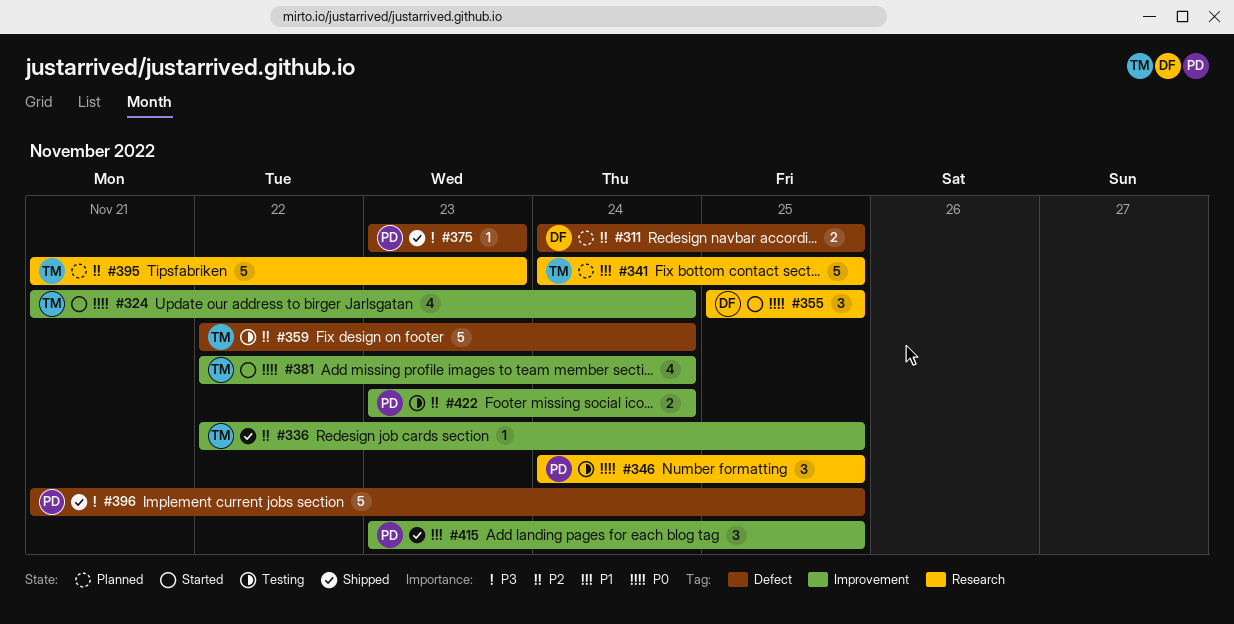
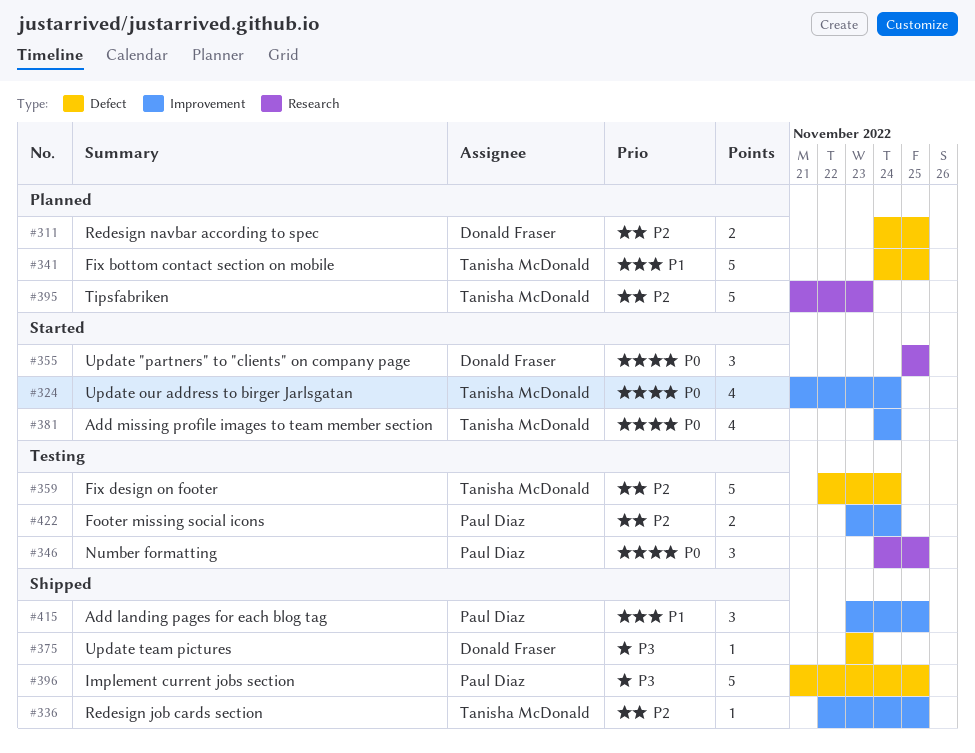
#341, label: Research -> Defect
#375, owner: Paul Diaz -> Donald Fraser
#381, start: Nov 22 -> Nov 24

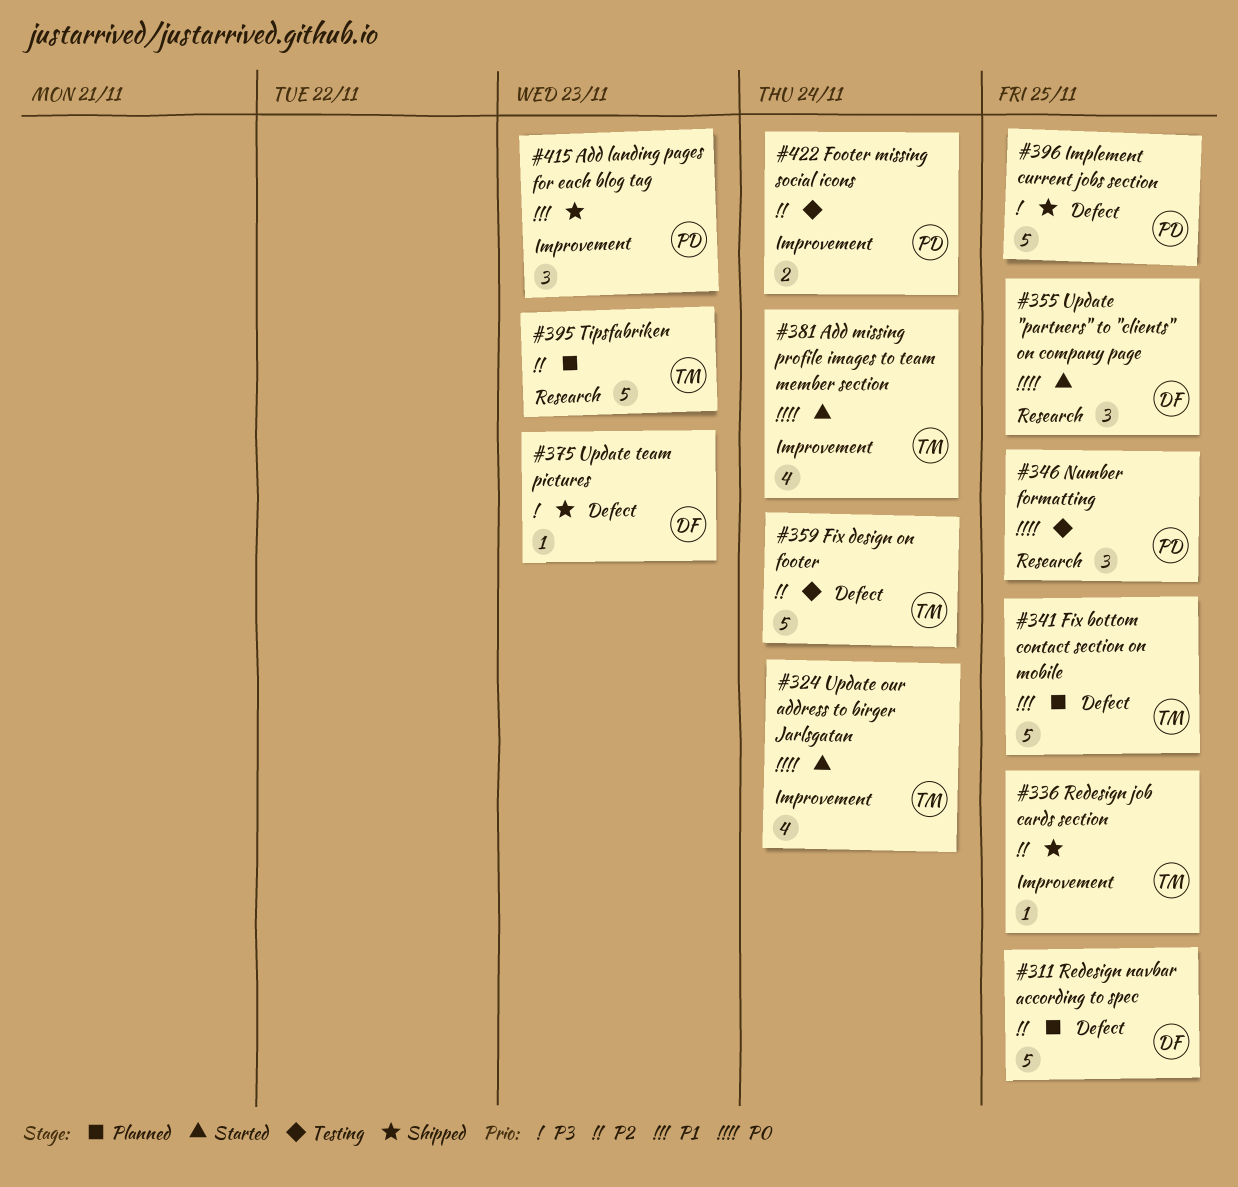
#311, estimate: 2 -> 5
#415, due: Nov 25 -> Nov 23

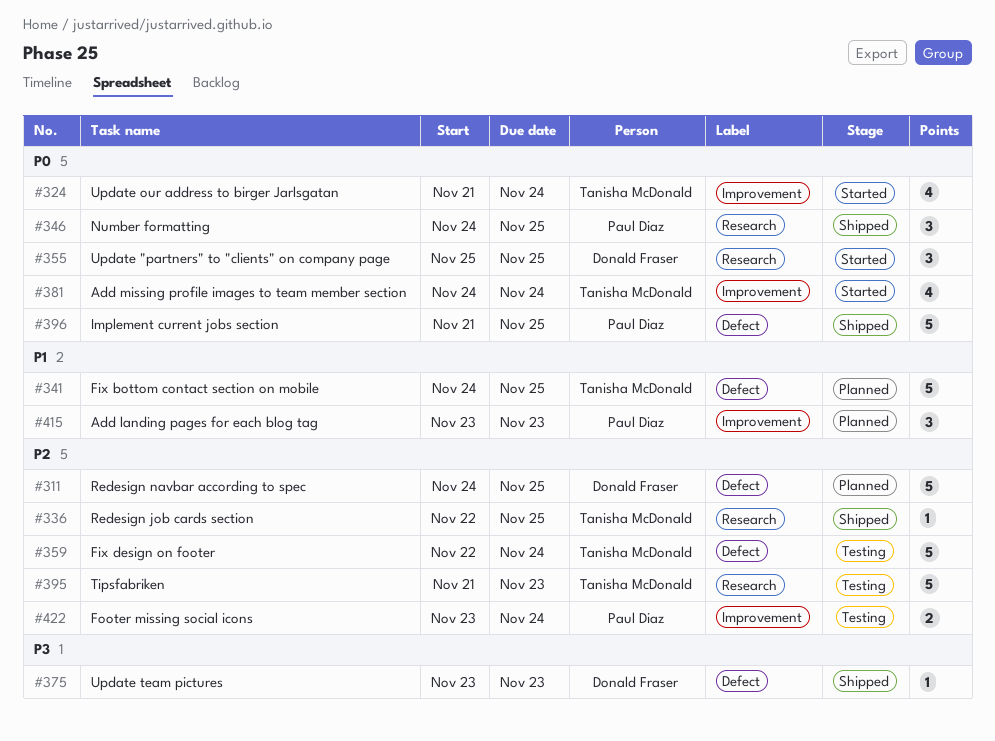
#336, label: Improvement -> Research
#346, status: Testing -> Shipped
#395, status: Planned -> Testing
#396, priority: P3 -> P0
#415, status: Shipped -> Planned

